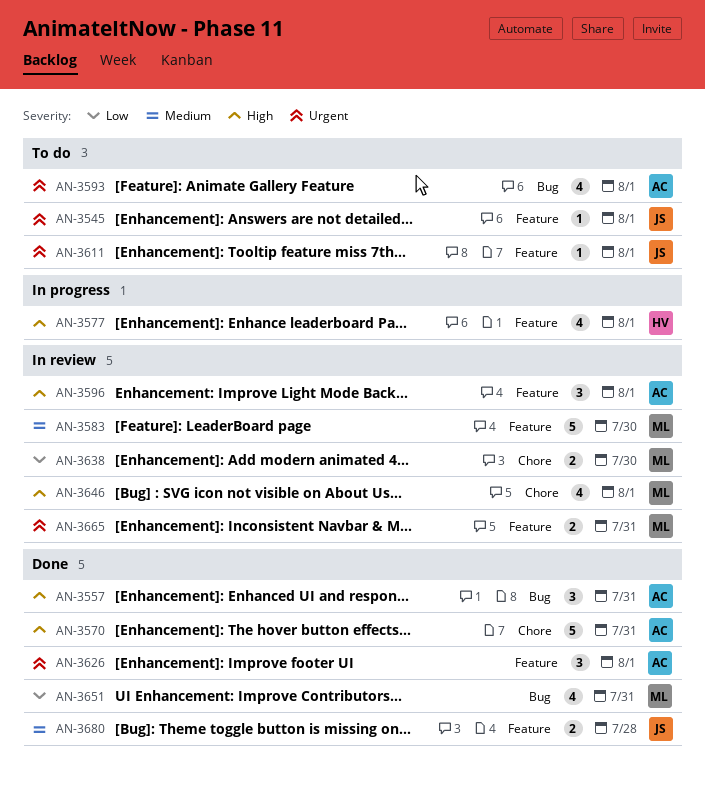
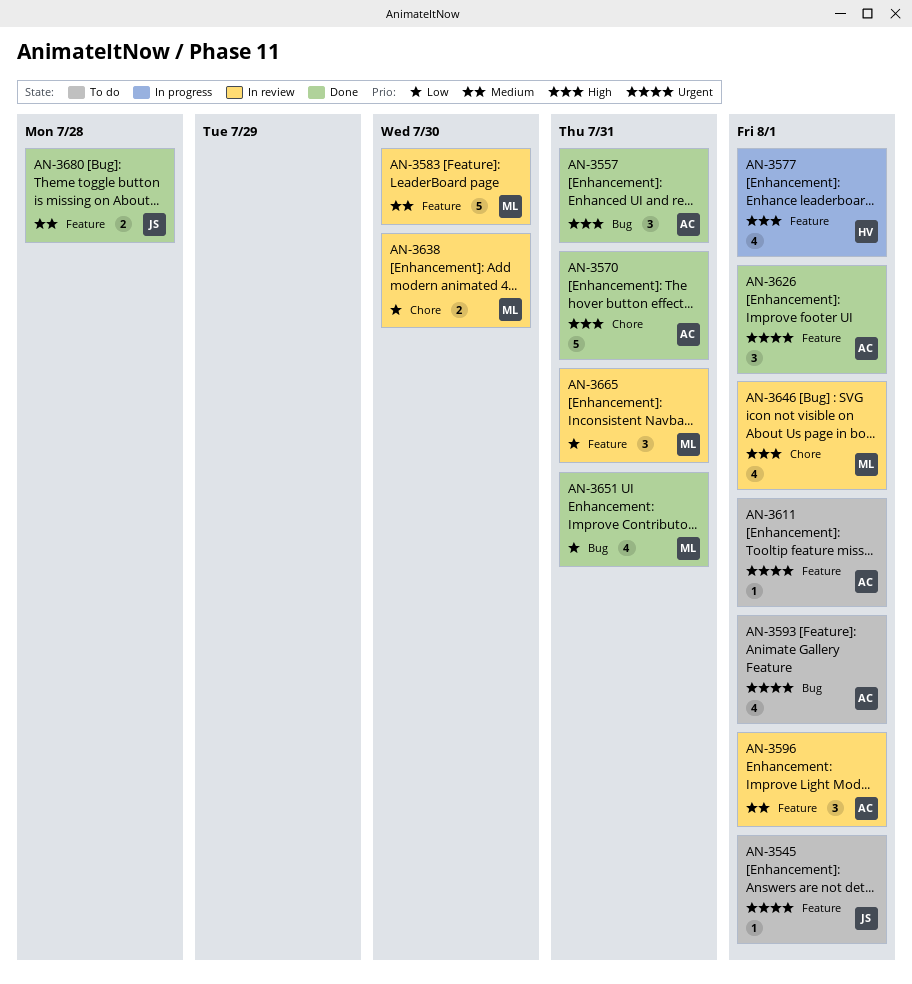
AN-3596, priority: High -> Medium
AN-3611, owner: JS -> AC
AN-3665, priority: Urgent -> Low
AN-3665, estimate: 2 -> 3

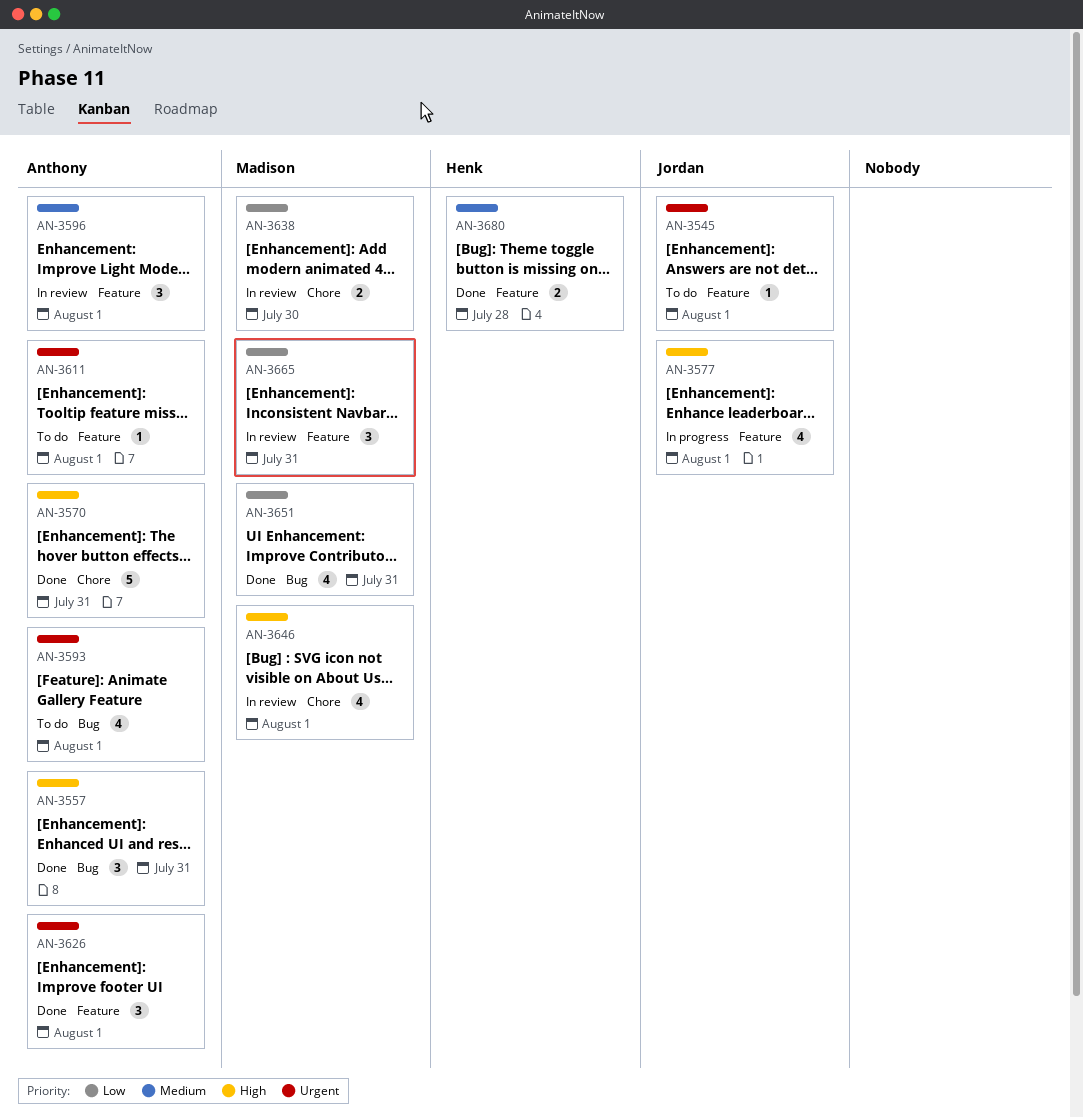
AN-3577, owner: Henk -> Jordan
AN-3583: present -> none
AN-3680, owner: Jordan -> Henk

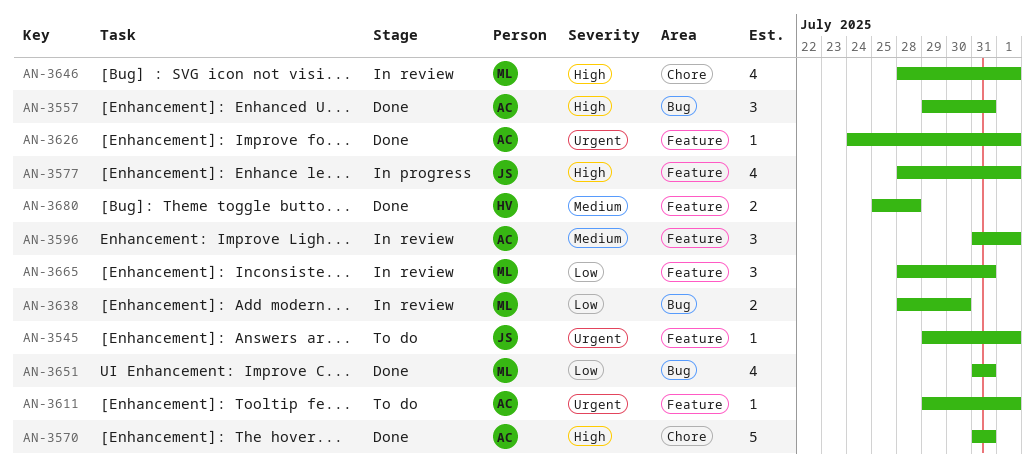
AN-3593: present -> none
AN-3626, estimate: 3 -> 1
AN-3638, label: Chore -> Bug

